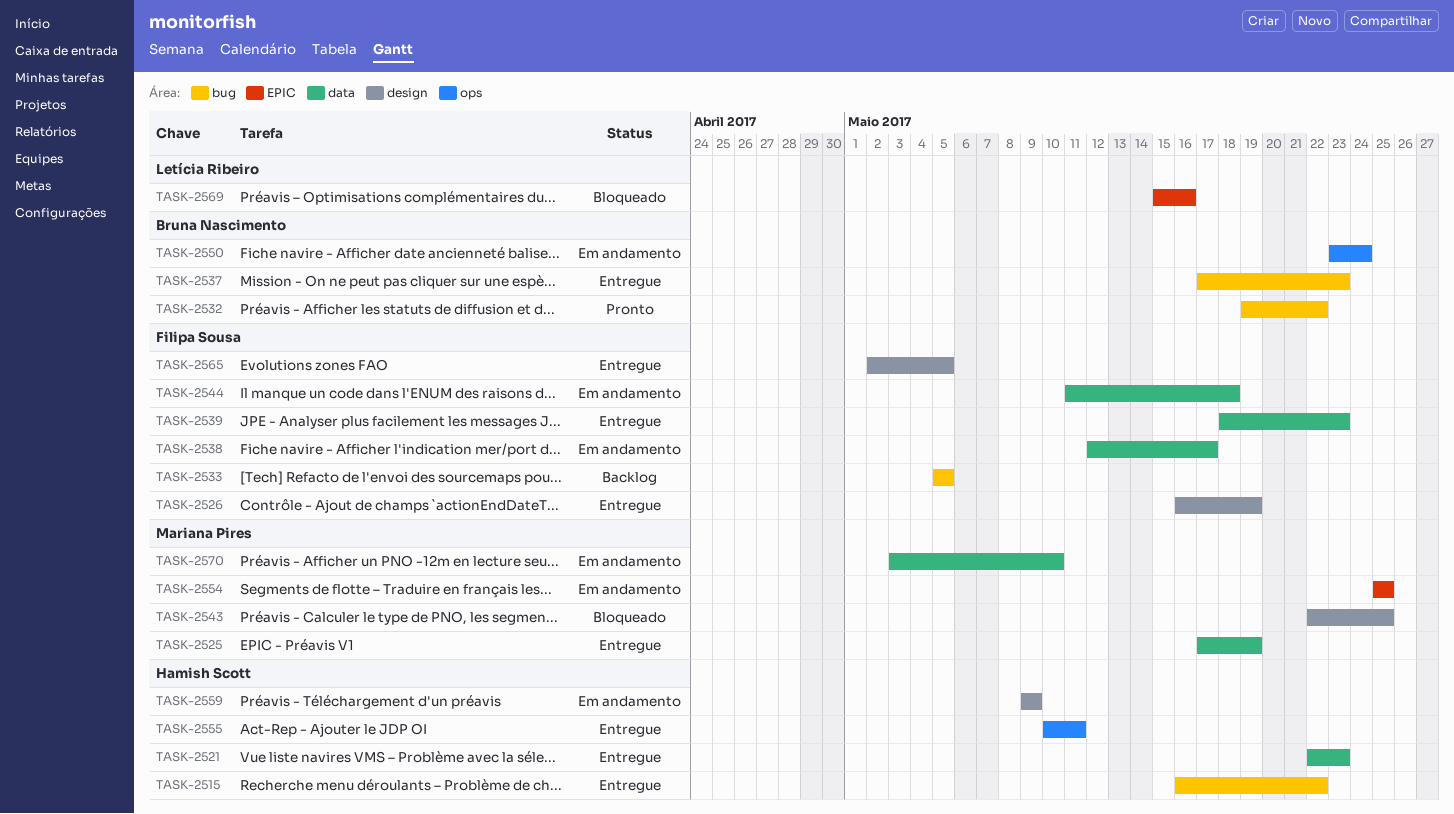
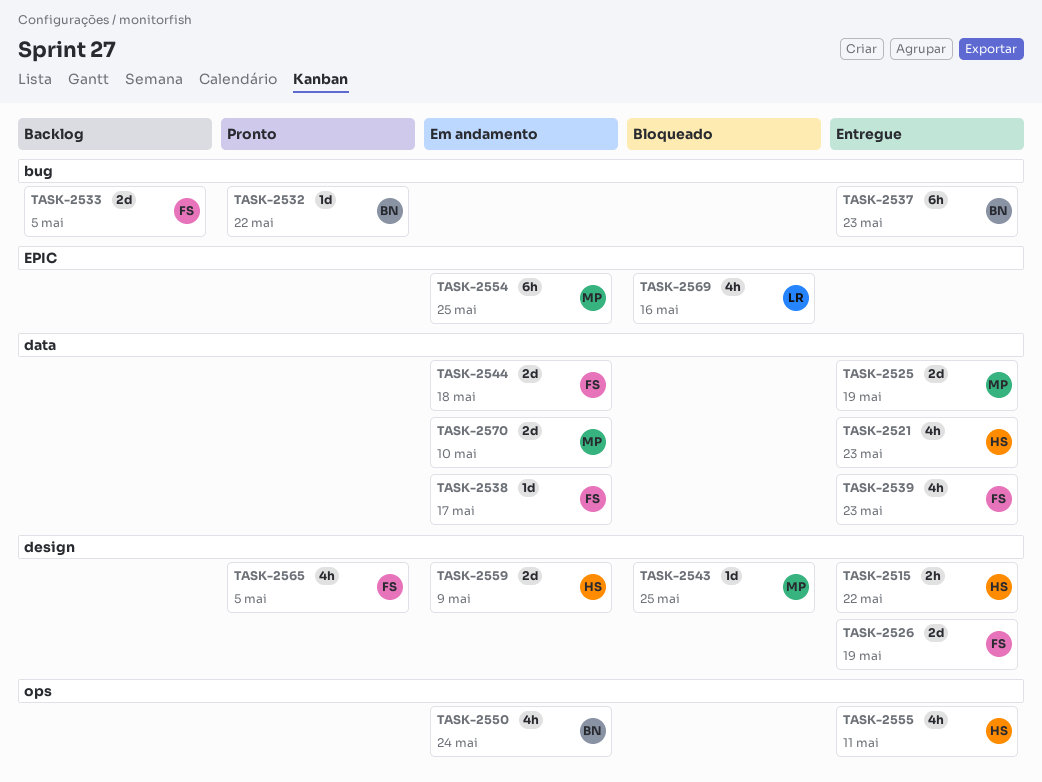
TASK-2515, label: bug -> design
TASK-2565, status: Entregue -> Pronto

